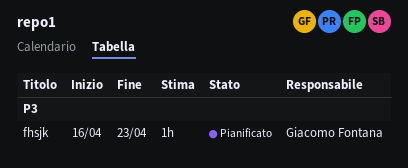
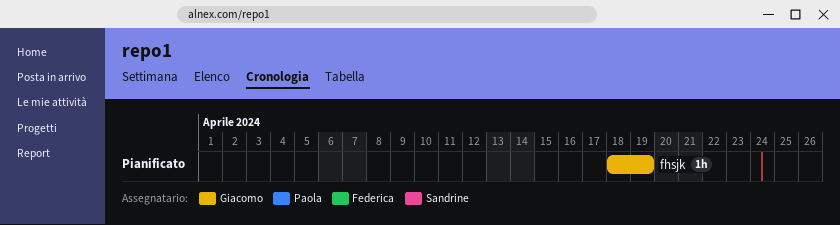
fhsjk, start: Apr 16 -> Apr 18
fhsjk, due: Apr 23 -> Apr 19

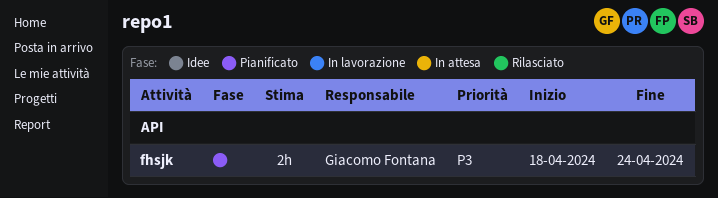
fhsjk, estimate: 1h -> 2h
fhsjk, due: Apr 19 -> Apr 24

